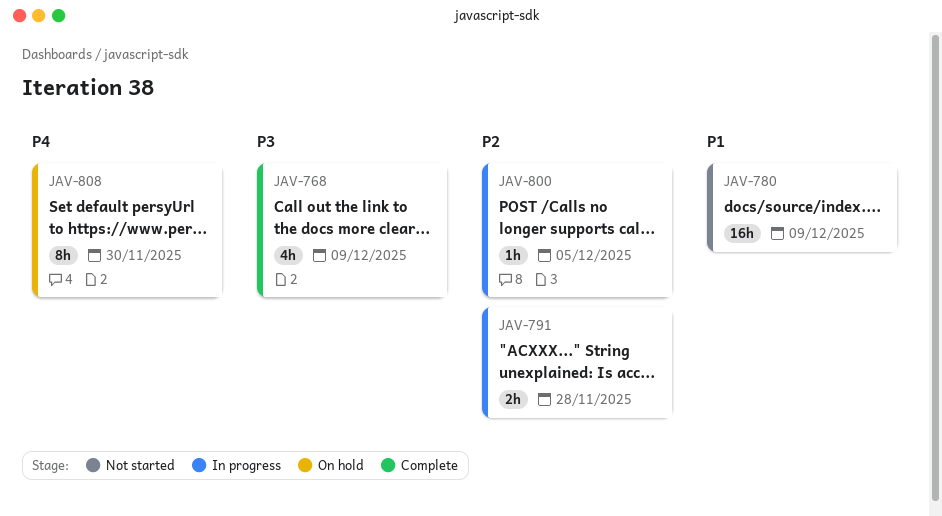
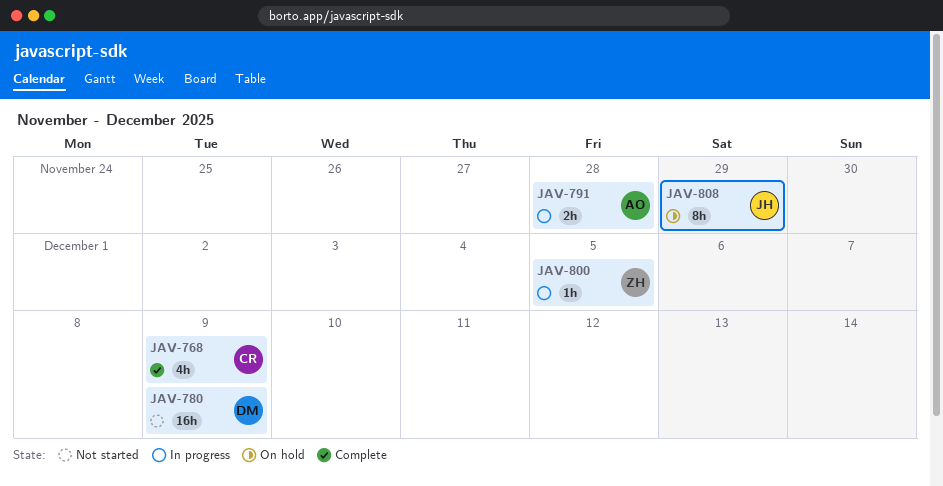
JAV-808, due: Nov 30 -> Nov 29

